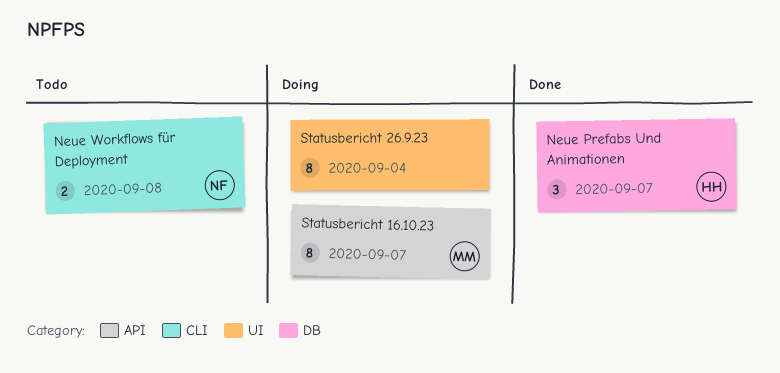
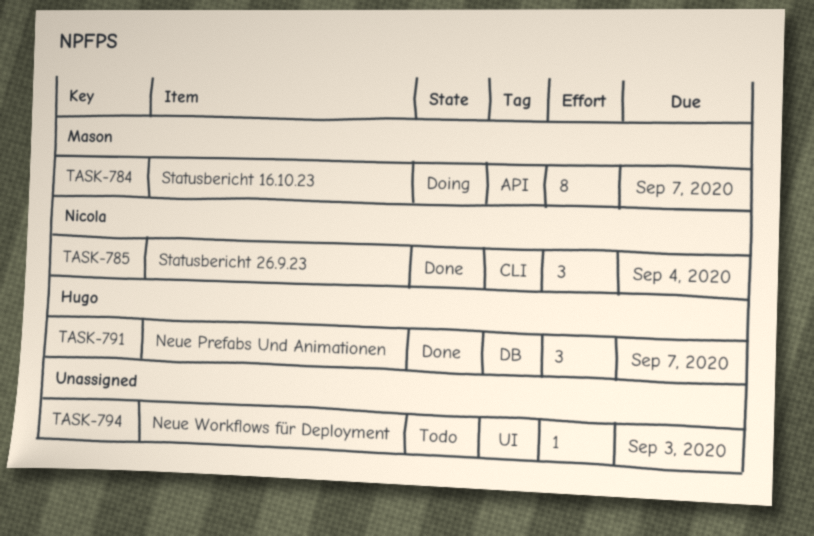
Neue Workflows für Deployment, owner: Nicola -> none
Neue Workflows für Deployment, label: CLI -> UI
Neue Workflows für Deployment, estimate: 2 -> 1
Neue Workflows für Deployment, due: Sep 8 -> Sep 3
Statusbericht 26.9.23, status: Doing -> Done
Statusbericht 26.9.23, owner: none -> Nicola
Statusbericht 26.9.23, label: UI -> CLI
Statusbericht 26.9.23, estimate: 8 -> 3

